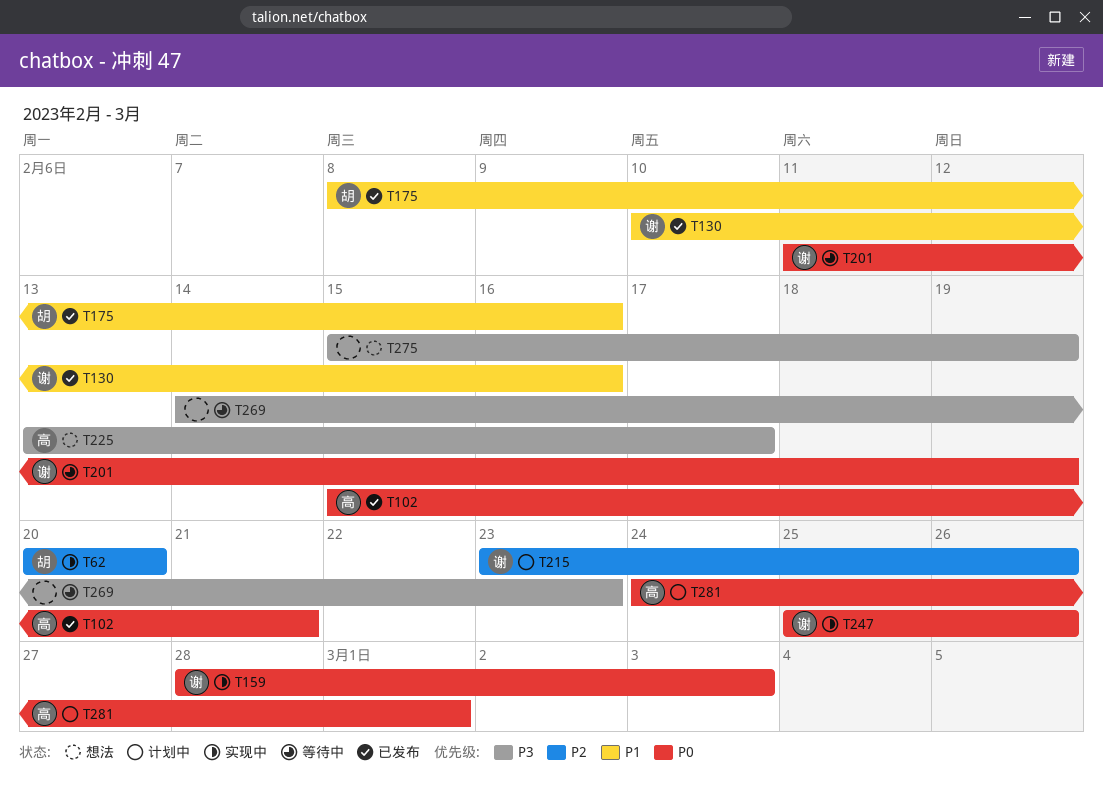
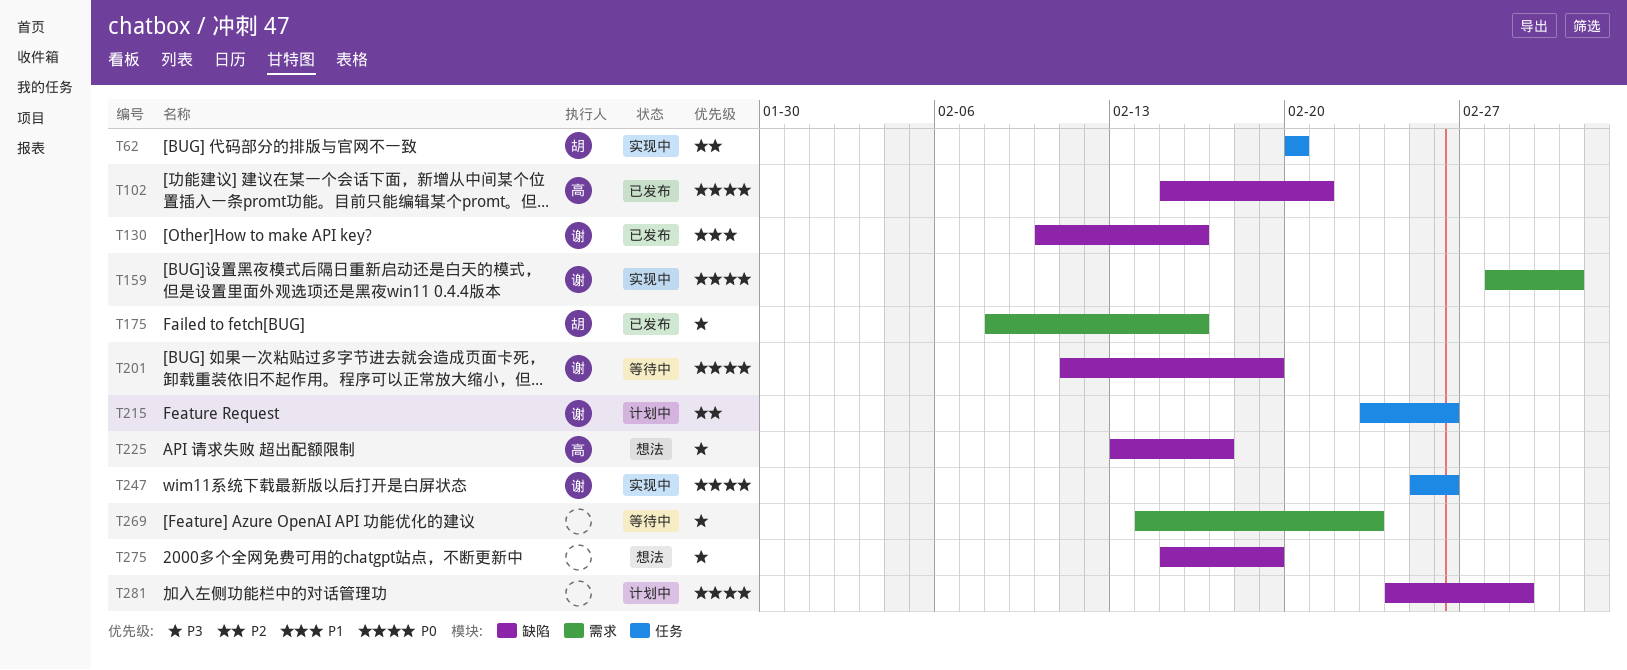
T175, priority: P1 -> P3
T281, owner: 高 -> none

